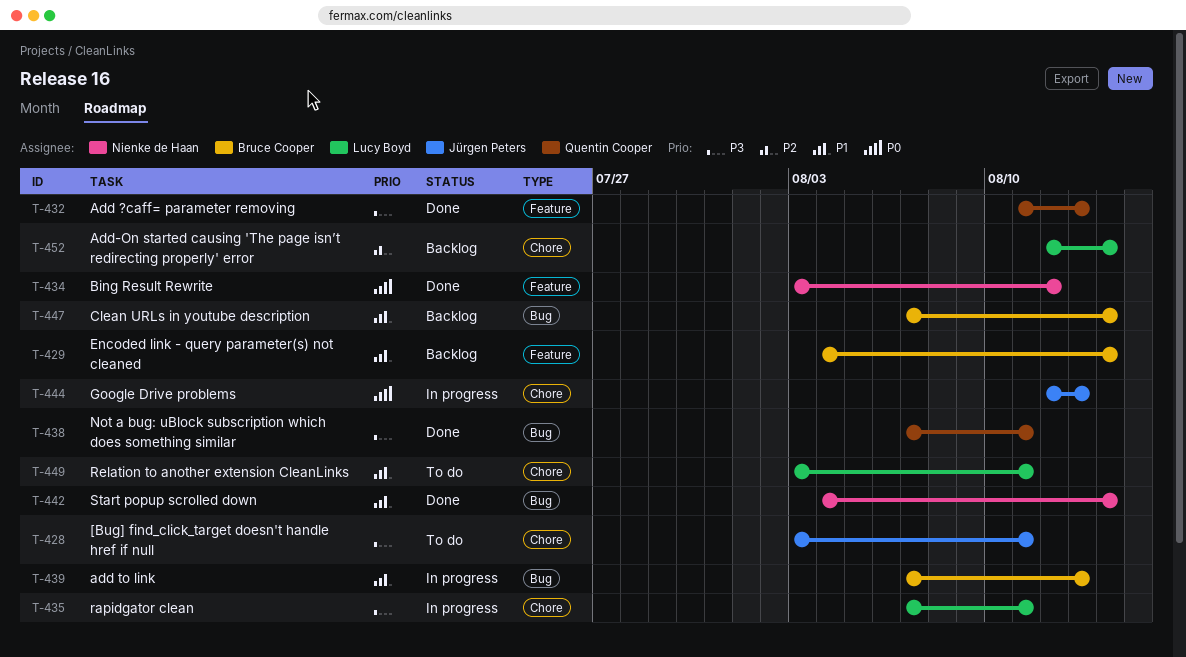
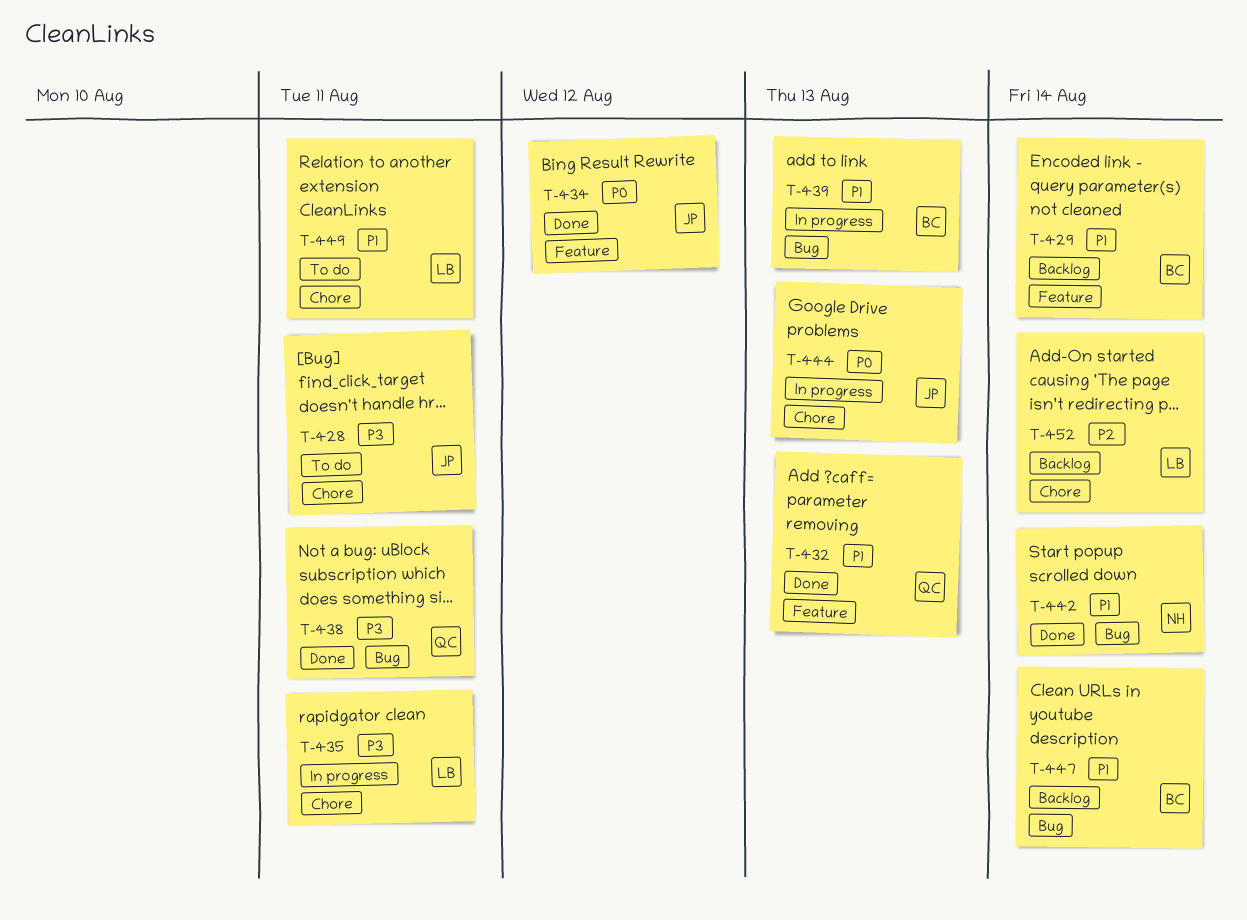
T-432, priority: P3 -> P1
T-434, owner: Nienke de Haan -> Jürgen Peters

